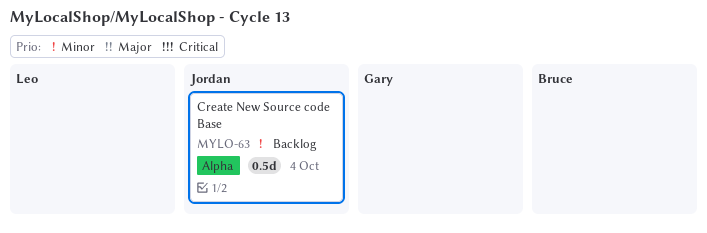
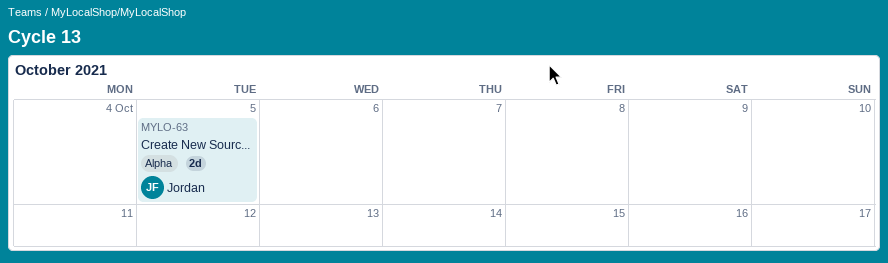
MYLO-63, estimate: 0.5d -> 2d
MYLO-63, due: Oct 4 -> Oct 5

